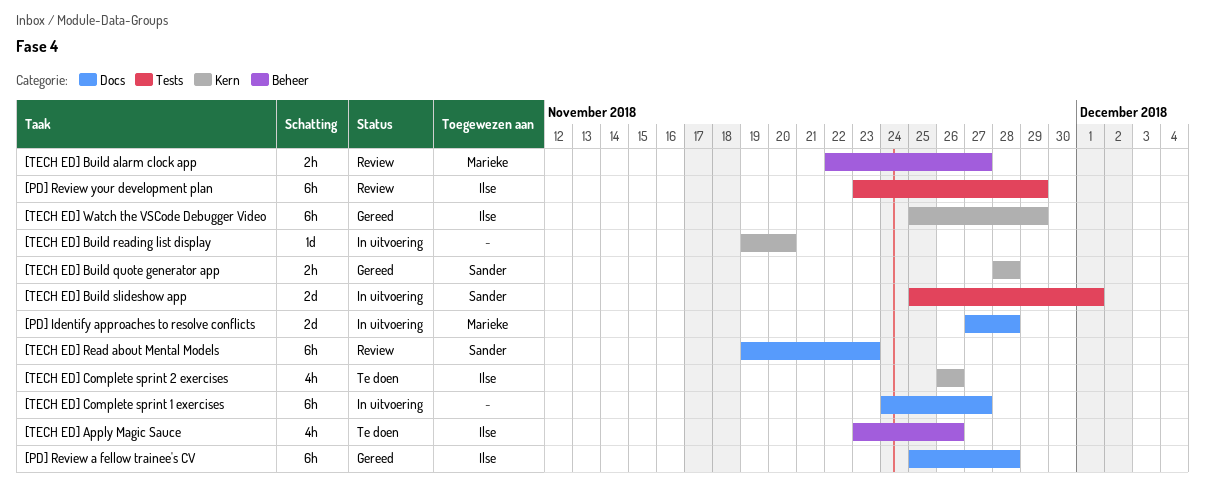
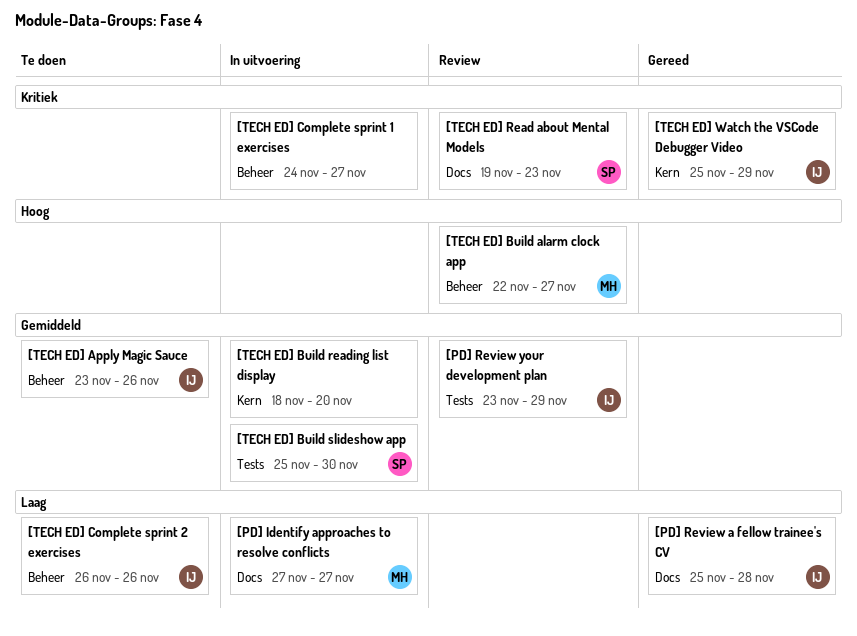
[PD] Identify approaches to resolve conflicts, due: Nov 28 -> Nov 27
[TECH ED] Build quote generator app: present -> none
[TECH ED] Build reading list display, start: Nov 19 -> Nov 18
[TECH ED] Build slideshow app, due: Dec 1 -> Nov 30
[TECH ED] Complete sprint 1 exercises, label: Docs -> Beheer
[TECH ED] Complete sprint 2 exercises, label: Kern -> Beheer

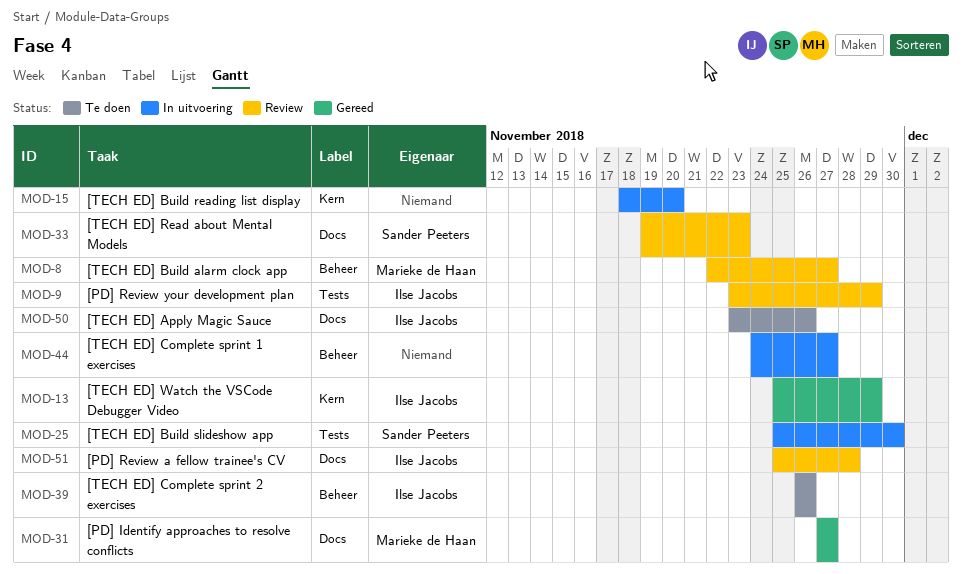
[PD] Identify approaches to resolve conflicts, status: In uitvoering -> Gereed
[PD] Review a fellow trainee's CV, status: Gereed -> Review
[TECH ED] Apply Magic Sauce, label: Beheer -> Docs

